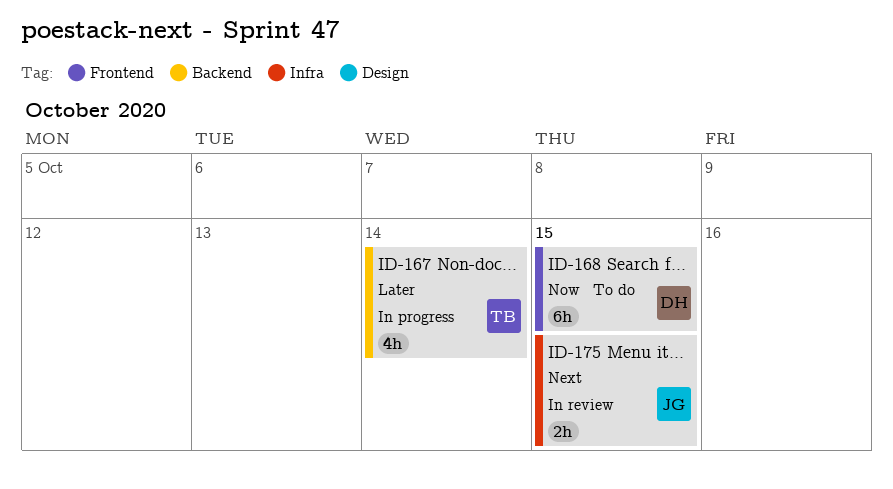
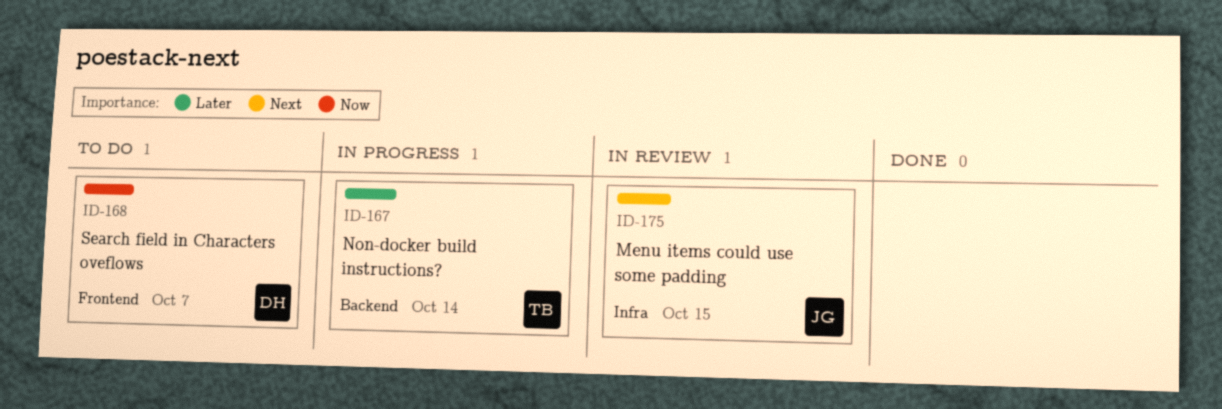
ID-168, due: Oct 15 -> Oct 7

